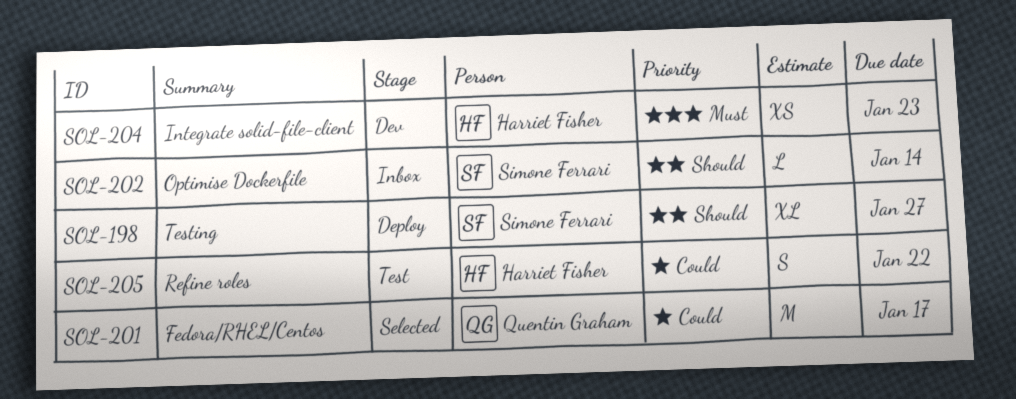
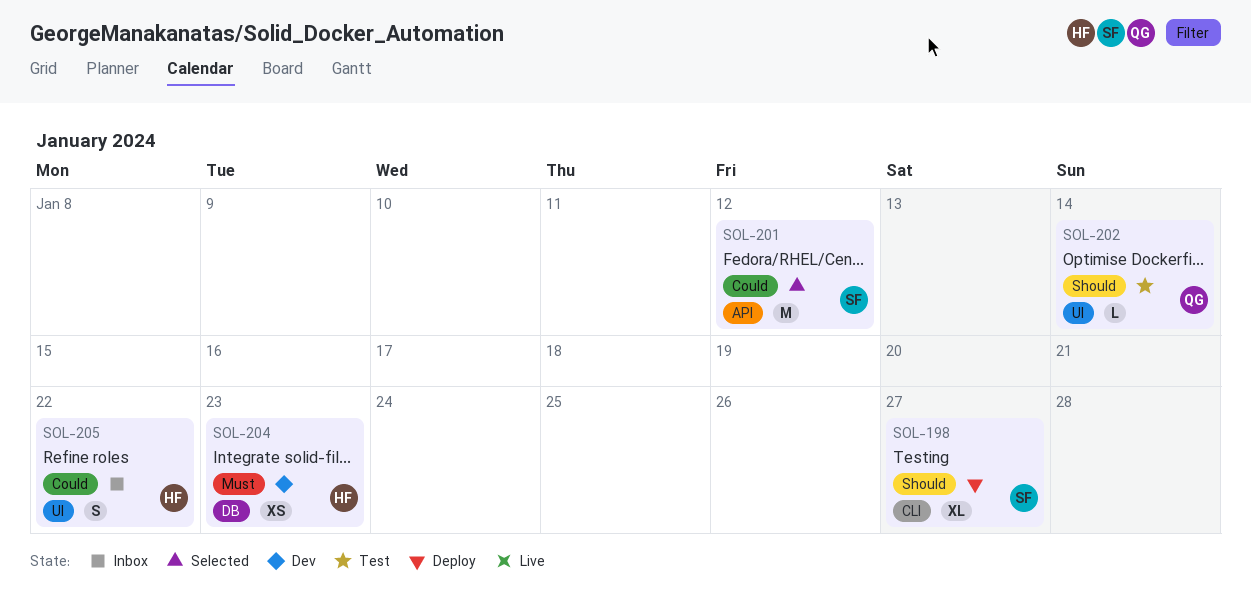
SOL-201, owner: Quentin Graham -> Simone Ferrari
SOL-201, due: Jan 17 -> Jan 12
SOL-202, status: Inbox -> Test
SOL-202, owner: Simone Ferrari -> Quentin Graham
SOL-205, status: Test -> Inbox

